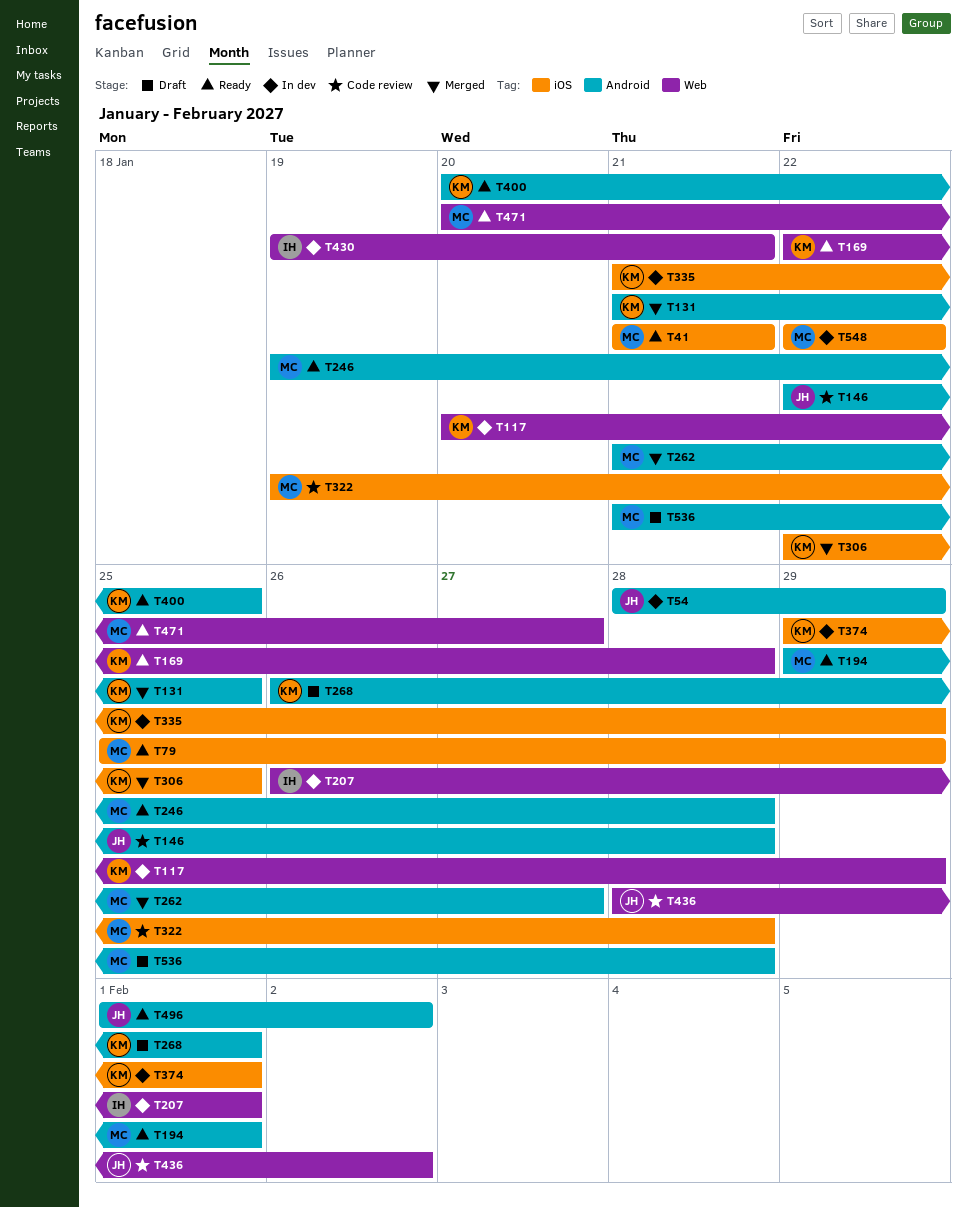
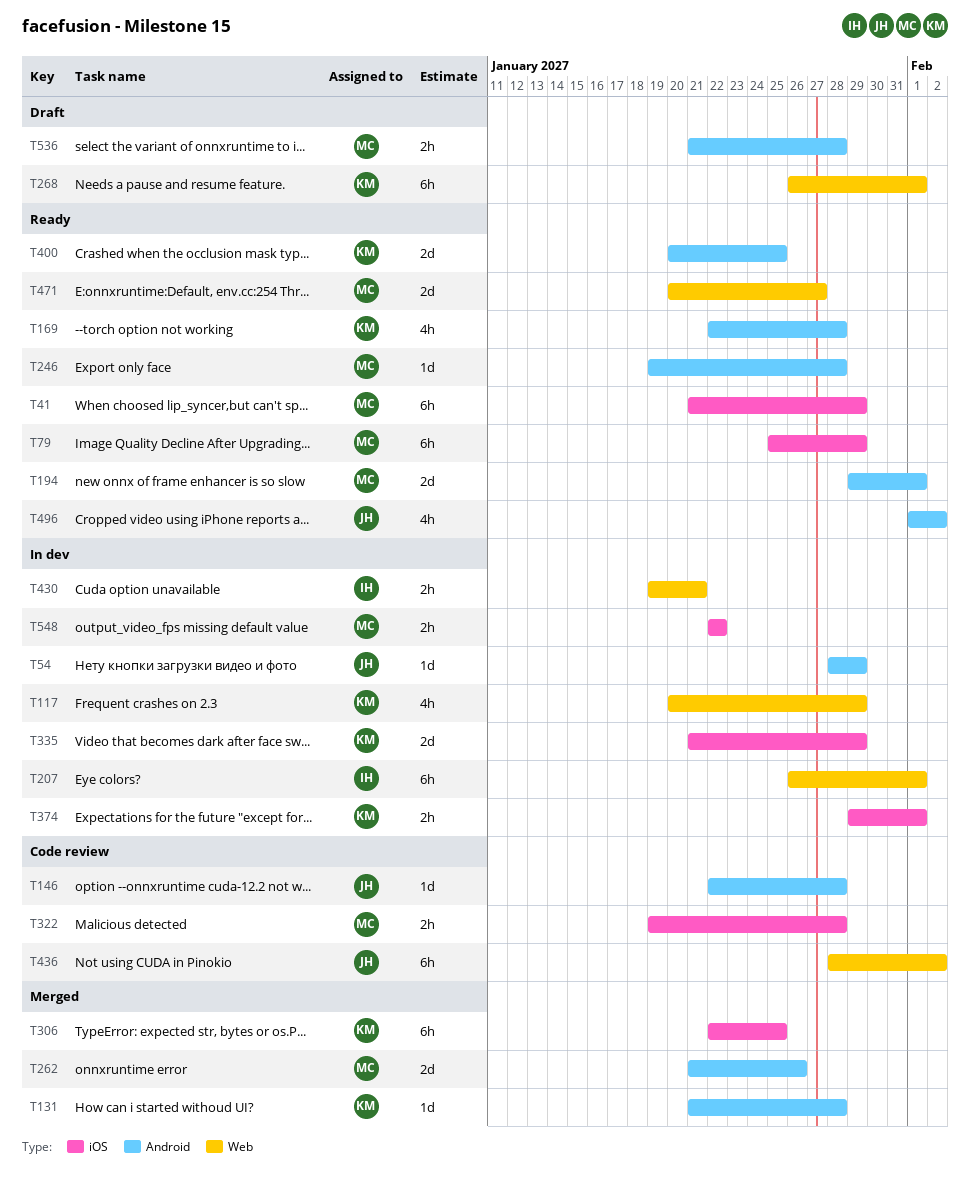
T41, due: Jan 21 -> Jan 29
T131, due: Jan 25 -> Jan 28
T169, label: Web -> Android
T262, due: Jan 27 -> Jan 26
T268, label: Android -> Web

